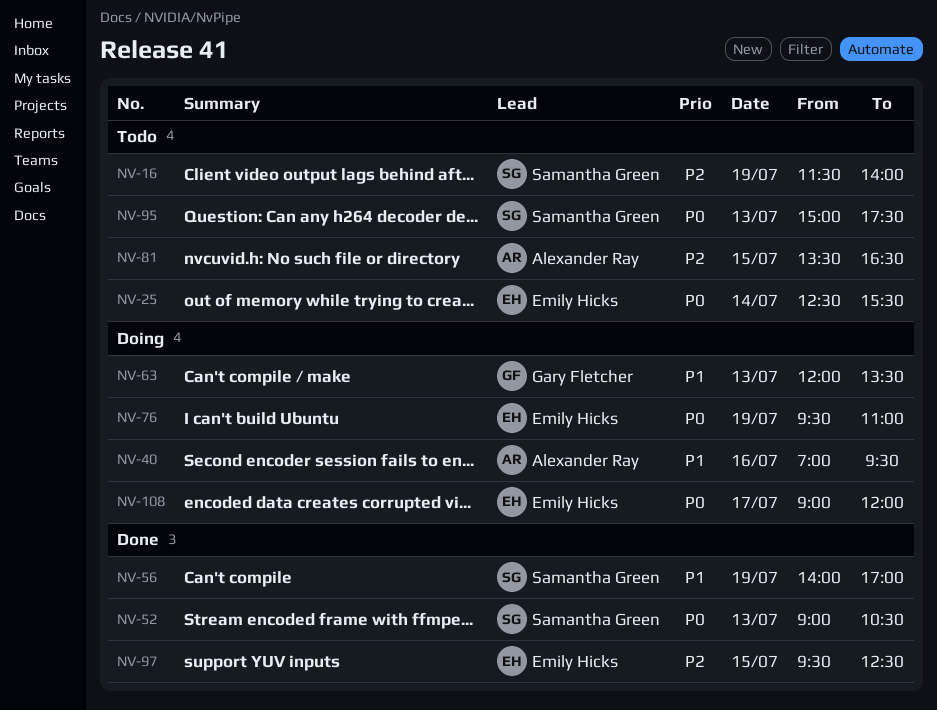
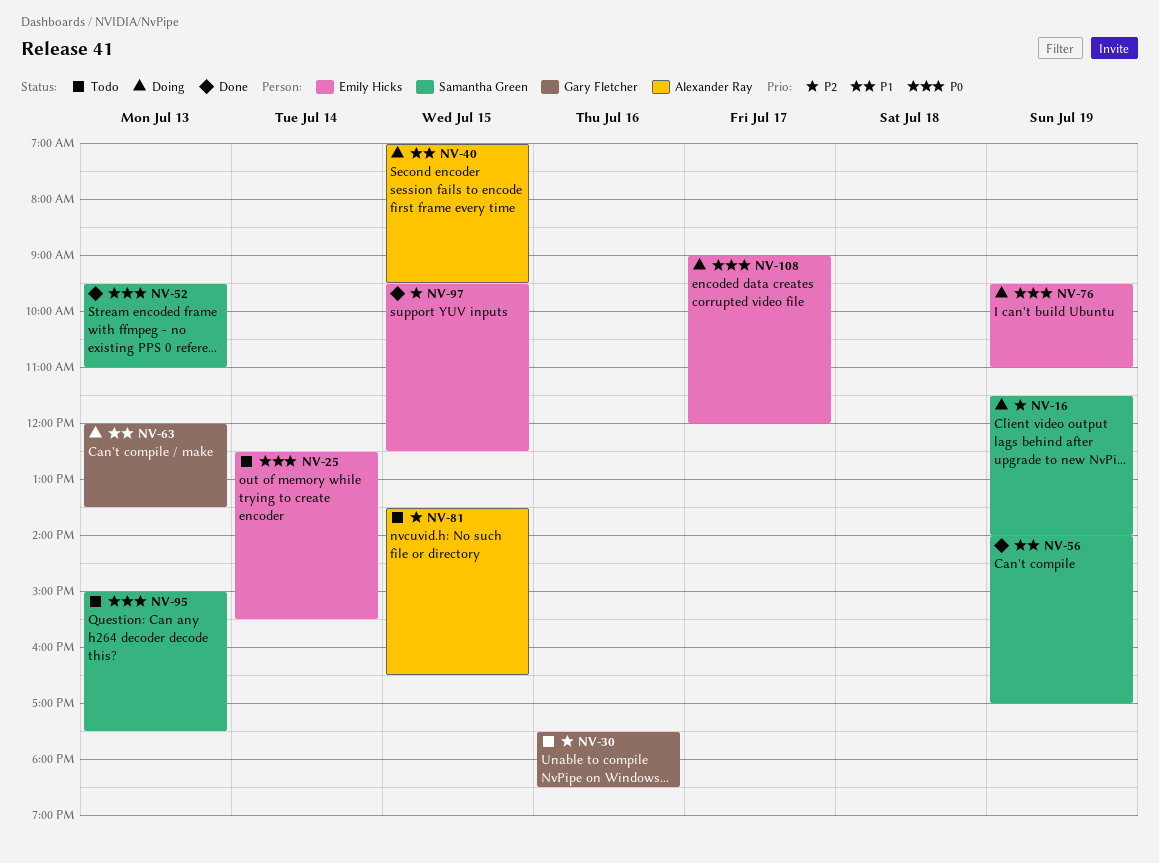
NV-16, status: Todo -> Doing
NV-30: none -> present
NV-40, day: Jul 16 -> Jul 15
NV-52, begins: 09:00 -> 09:30
NV-52, ends: 10:30 -> 11:00

